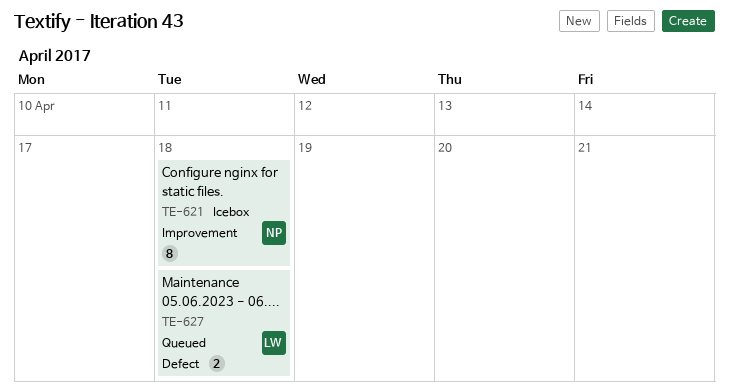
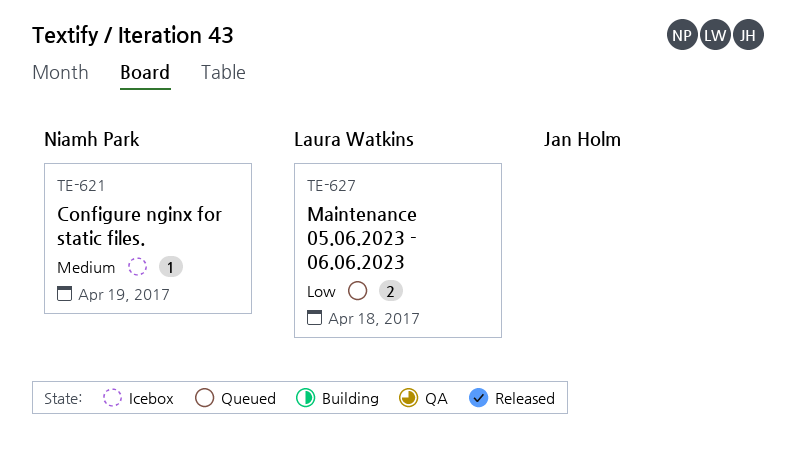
TE-621, estimate: 8 -> 1
TE-621, due: Apr 18 -> Apr 19

